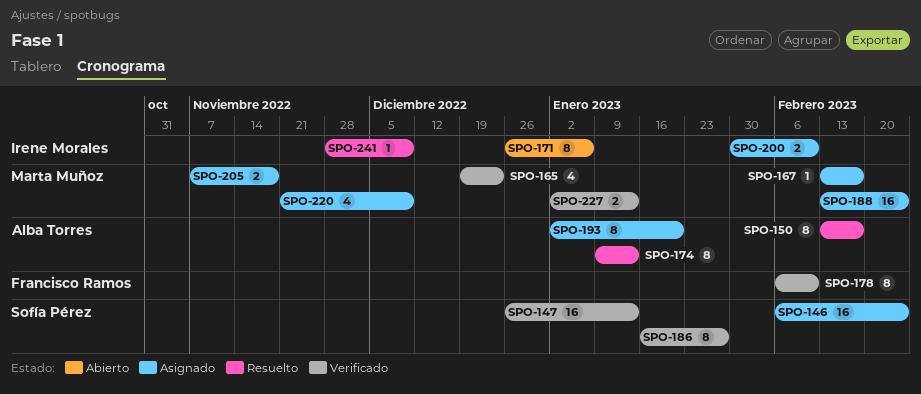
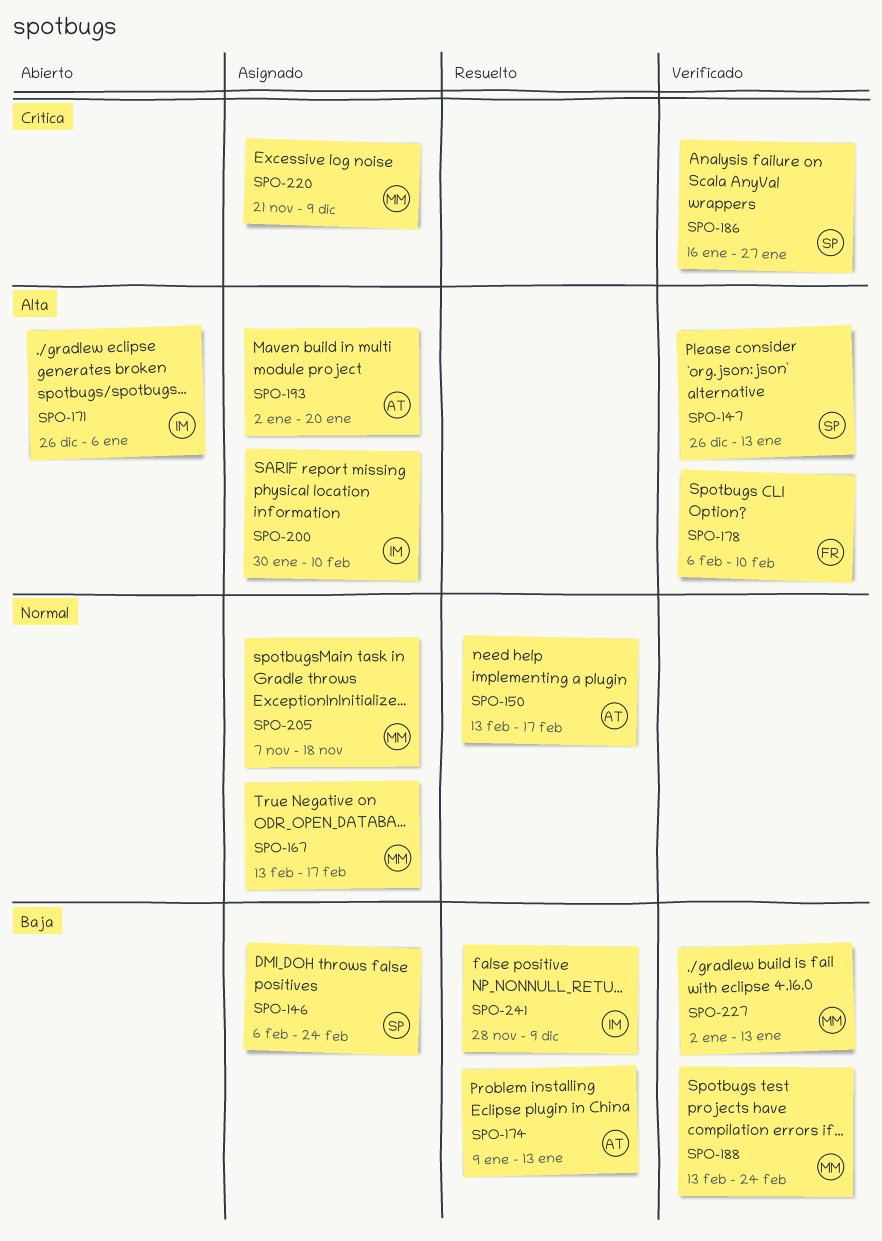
SPO-165: present -> none
SPO-188, status: Asignado -> Verificado

